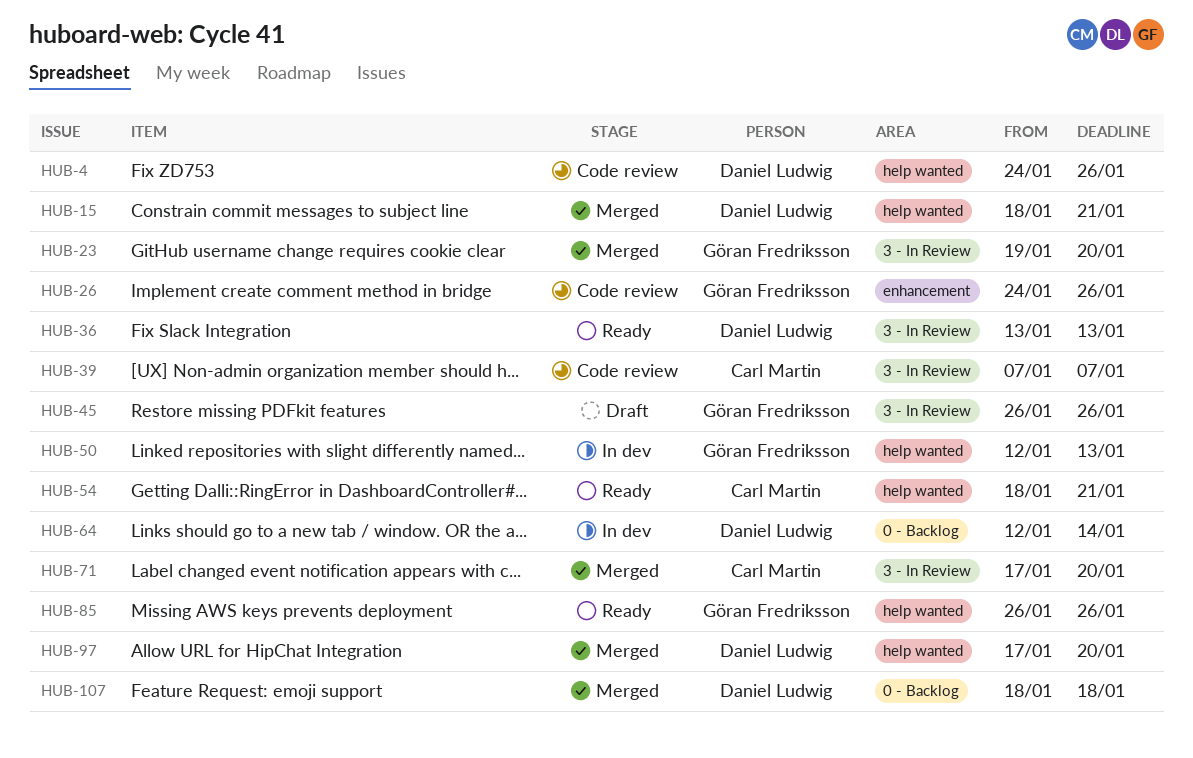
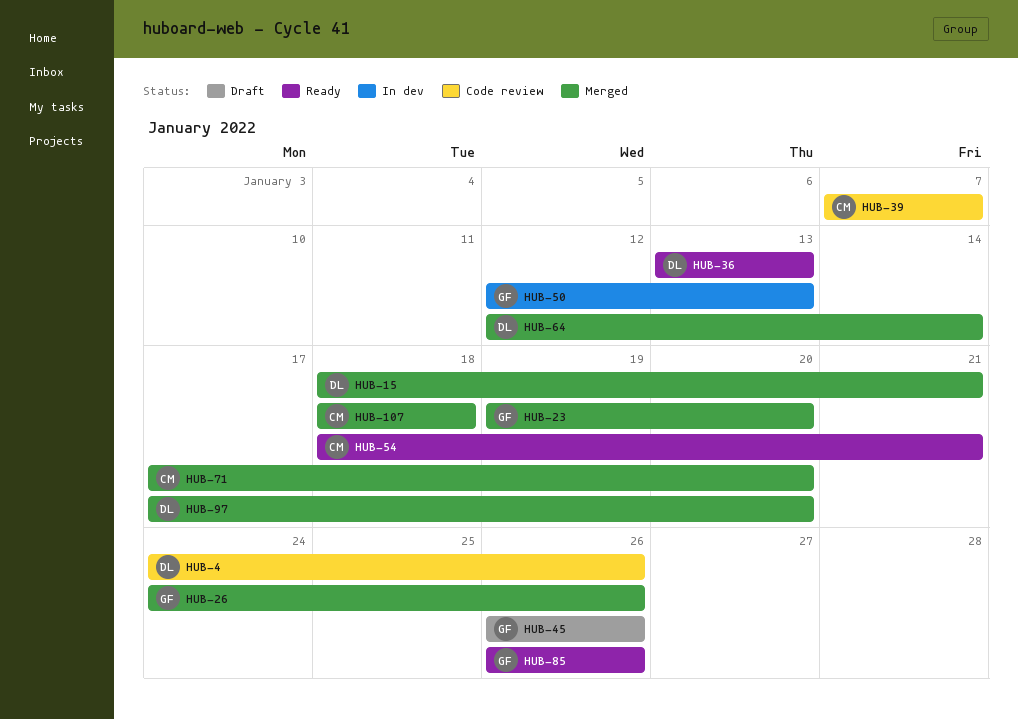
HUB-26, status: Code review -> Merged
HUB-64, status: In dev -> Merged
HUB-107, owner: Daniel Ludwig -> Carl Martin

